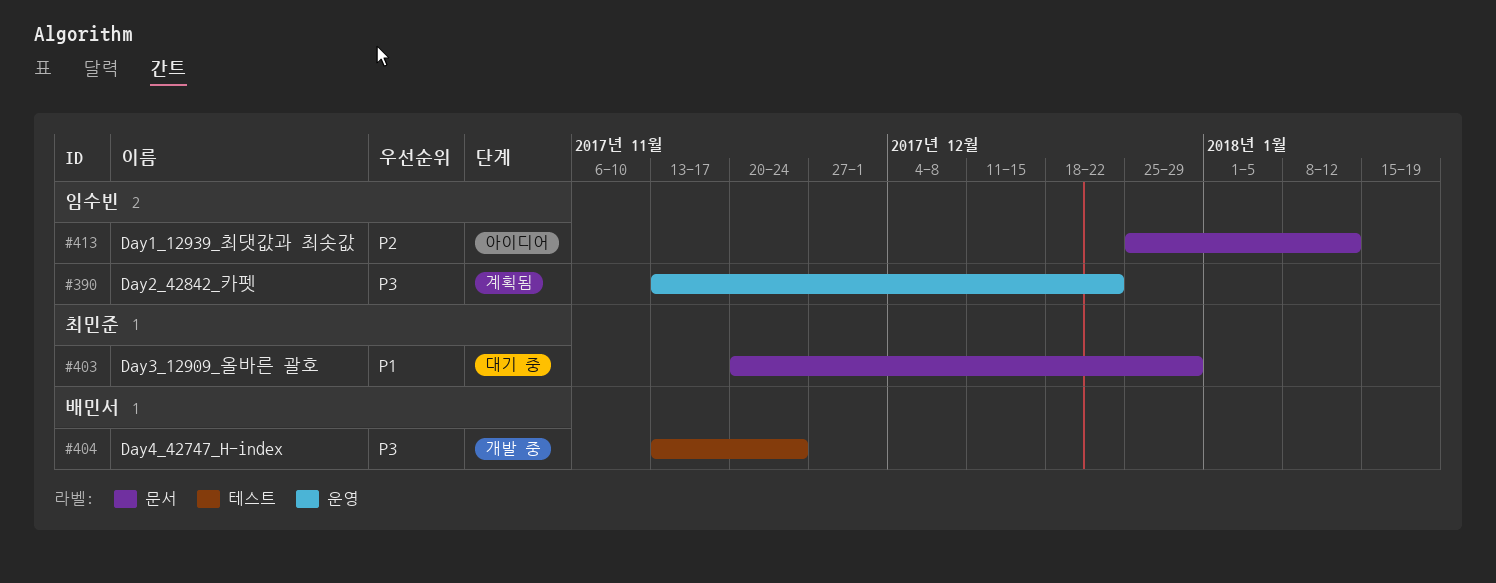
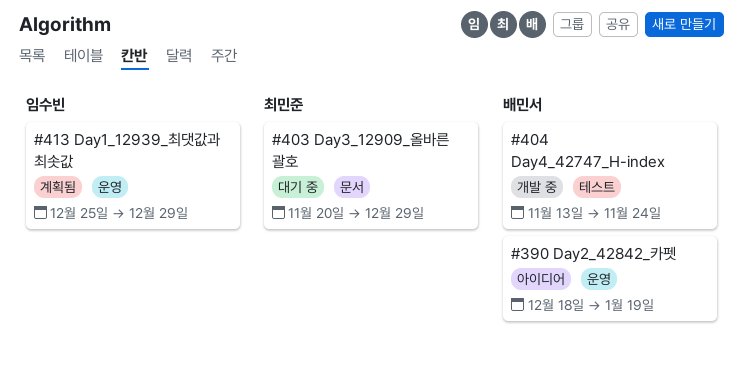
#390, status: 계획됨 -> 아이디어
#390, owner: 임수빈 -> 배민서
#390, start: Nov 13 -> Dec 18
#390, due: Dec 22 -> Jan 19
#413, status: 아이디어 -> 계획됨
#413, label: 문서 -> 운영
#413, due: Jan 12 -> Dec 29

